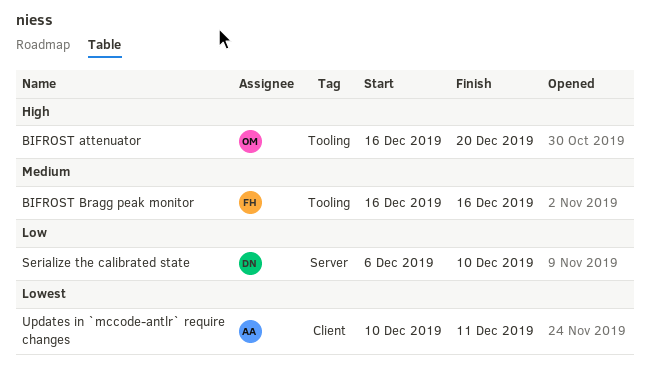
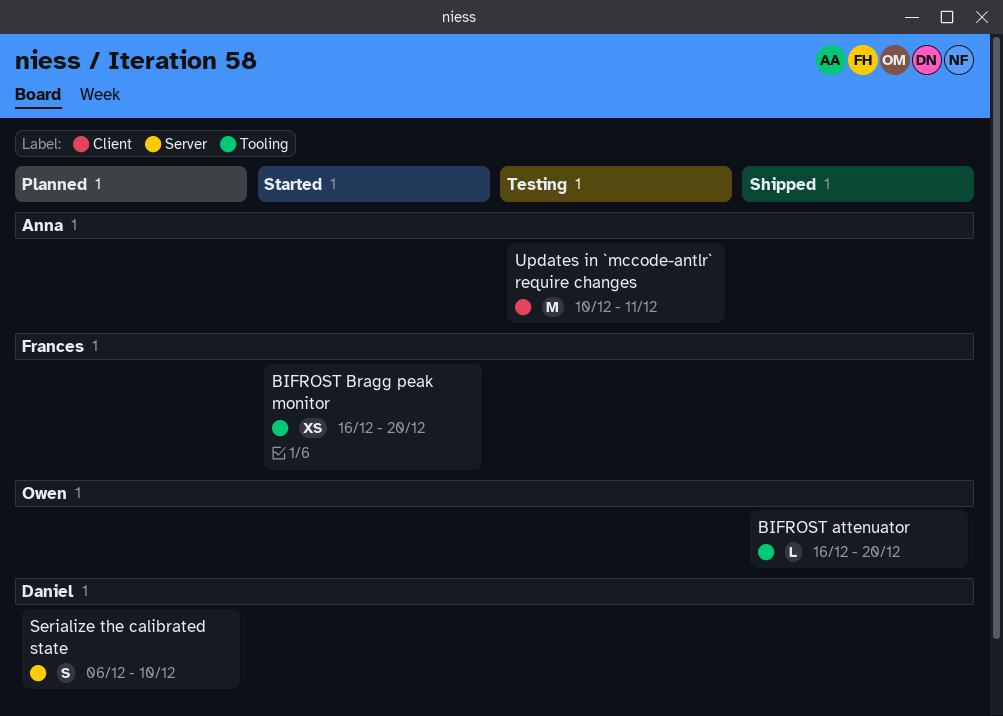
BIFROST Bragg peak monitor, due: Dec 16 -> Dec 20

